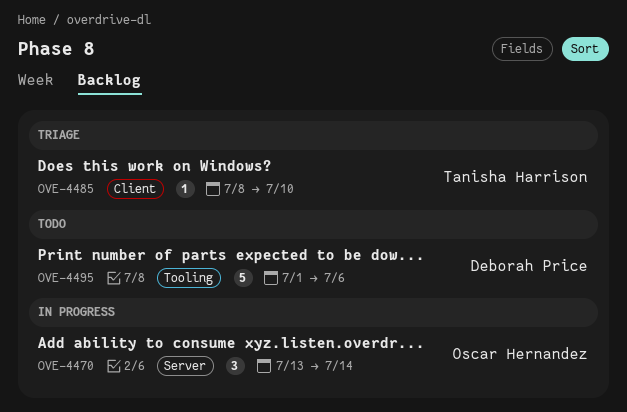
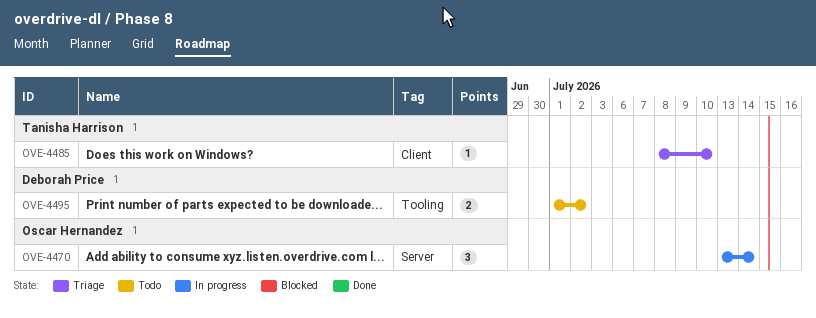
OVE-4495, estimate: 5 -> 2
OVE-4495, due: Jul 6 -> Jul 2

